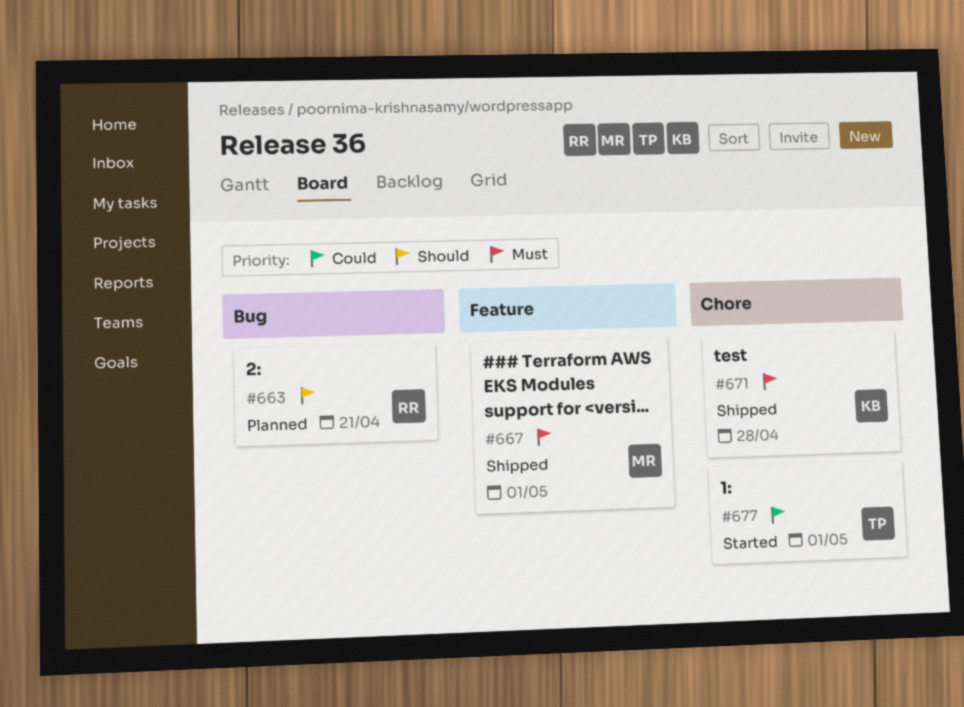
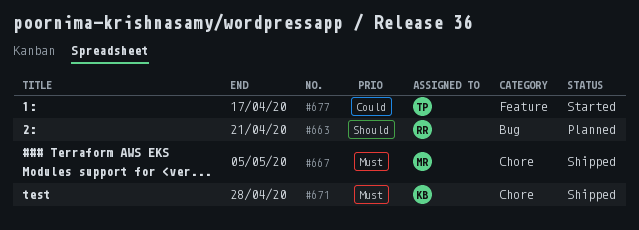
#667, label: Feature -> Chore
#667, due: May 1 -> May 5
#677, label: Chore -> Feature
#677, due: May 1 -> Apr 17

